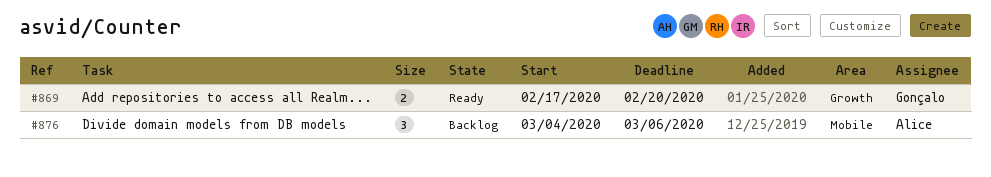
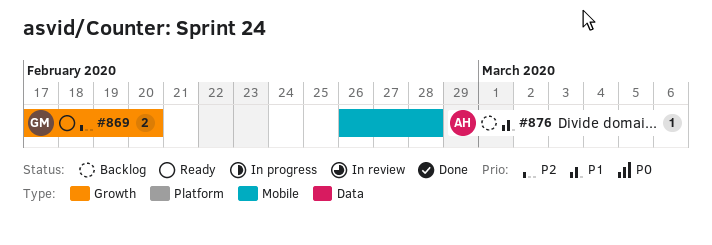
#876, estimate: 3 -> 1
#876, start: Mar 4 -> Feb 26
#876, due: Mar 6 -> Feb 28

